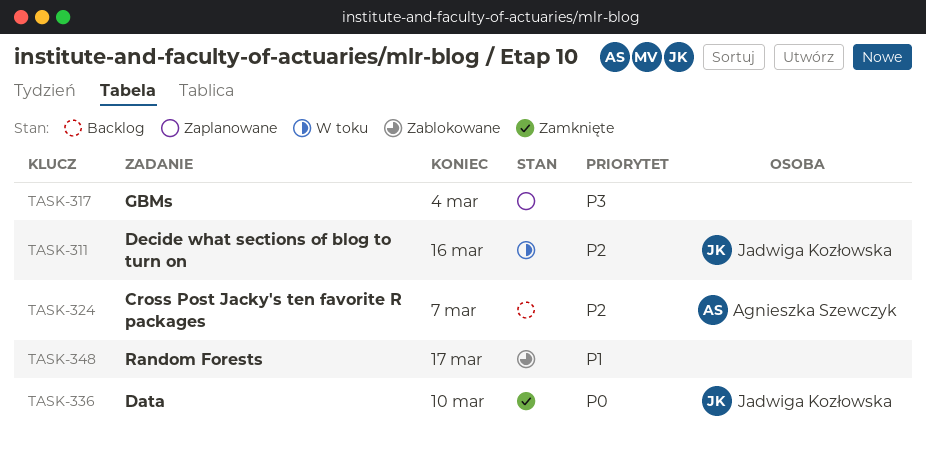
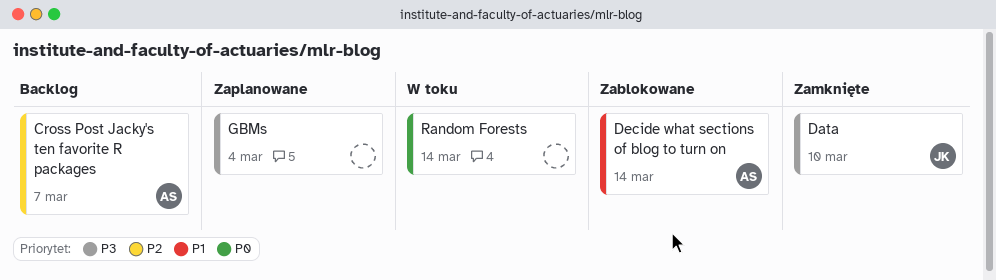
Data, priority: P0 -> P3
Decide what sections of blog to turn on, status: W toku -> Zablokowane
Decide what sections of blog to turn on, owner: Jadwiga Kozłowska -> Agnieszka Szewczyk
Decide what sections of blog to turn on, priority: P2 -> P1
Decide what sections of blog to turn on, due: Mar 16 -> Mar 14
Random Forests, status: Zablokowane -> W toku
Random Forests, priority: P1 -> P0
Random Forests, due: Mar 17 -> Mar 14

